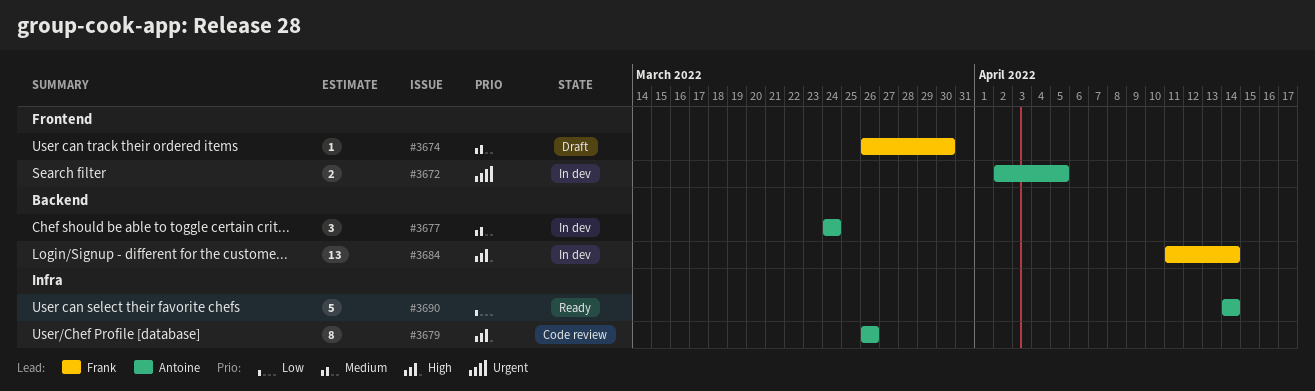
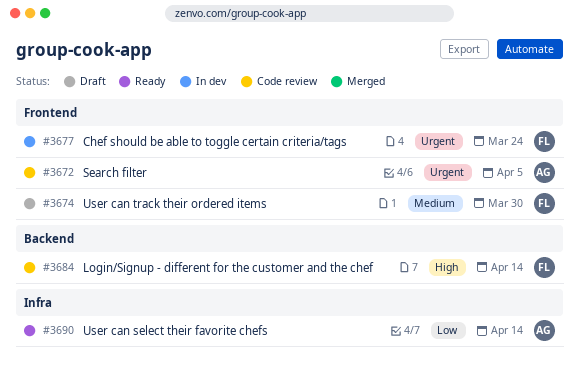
#3672, status: In dev -> Code review
#3677, owner: Antoine -> Frank
#3677, priority: Medium -> Urgent
#3677, label: Backend -> Frontend
#3679: present -> none
#3684, status: In dev -> Code review

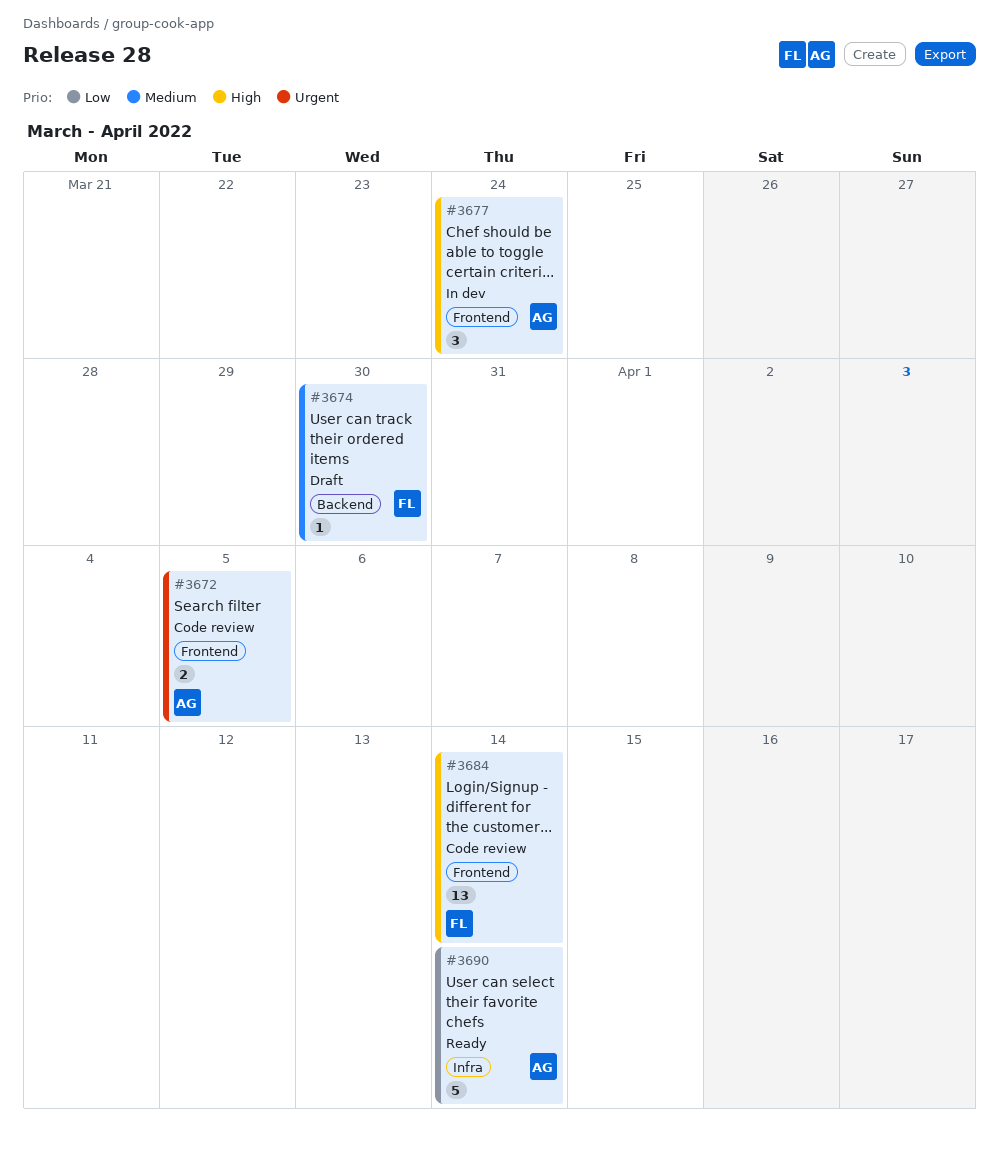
#3674, label: Frontend -> Backend
#3677, owner: FL -> AG
#3677, priority: Urgent -> High
#3684, label: Backend -> Frontend

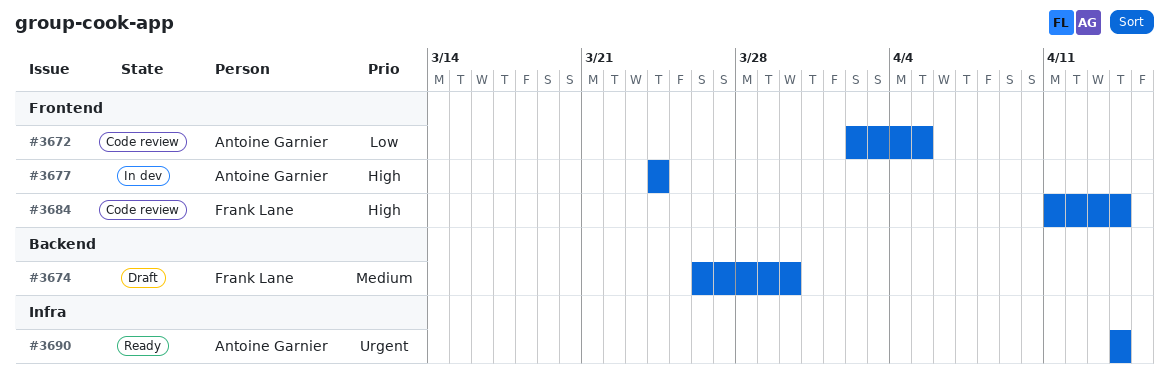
#3672, priority: Urgent -> Low
#3690, priority: Low -> Urgent

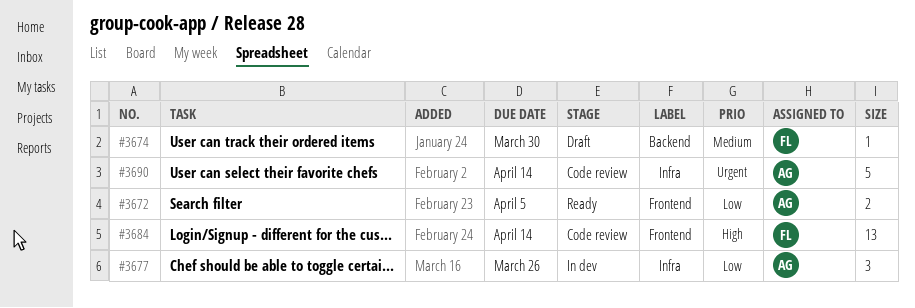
#3672, status: Code review -> Ready
#3677, priority: High -> Low
#3677, label: Frontend -> Infra
#3677, due: Mar 24 -> Mar 26
#3690, status: Ready -> Code review

